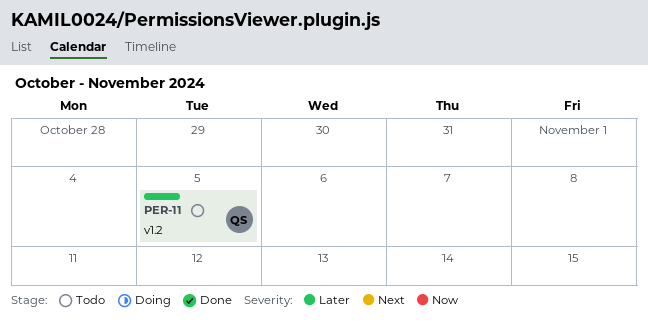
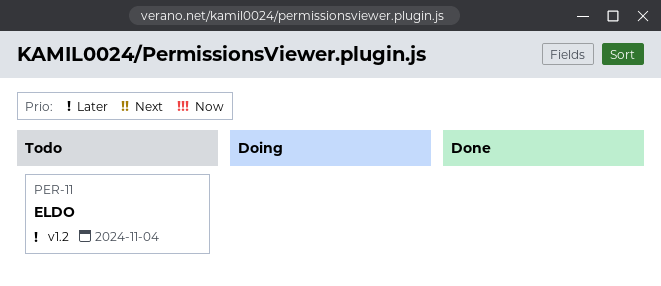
PER-11, due: Nov 5 -> Nov 4

